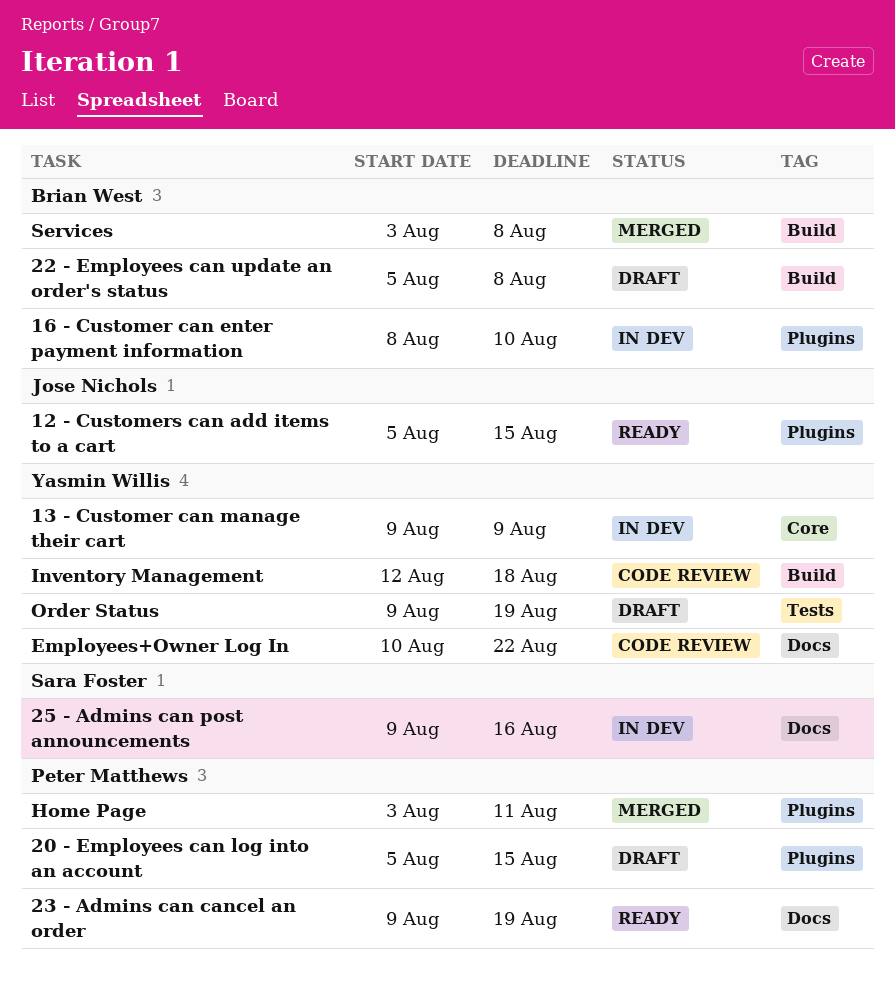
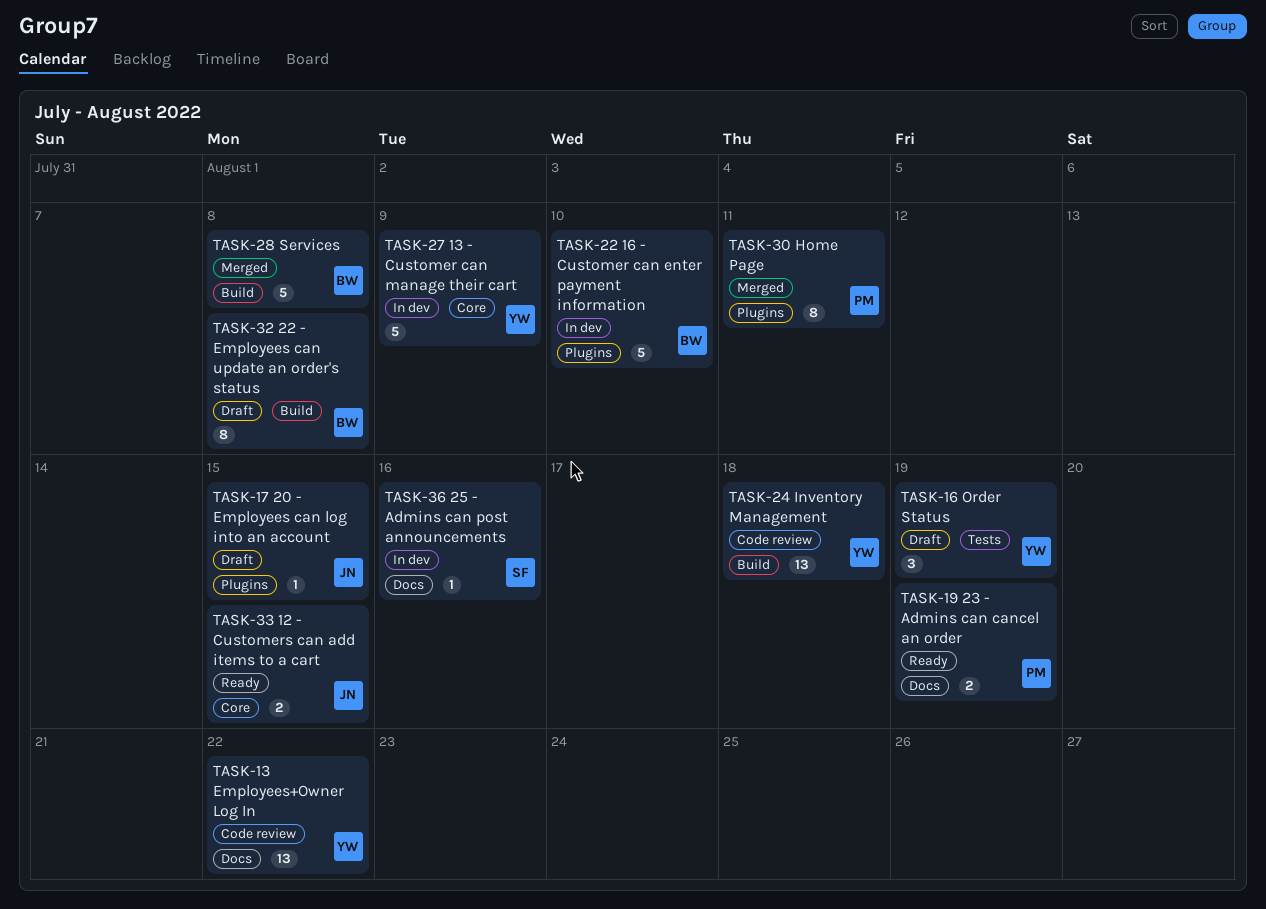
12 - Customers can add items to a cart, label: Plugins -> Core
20 - Employees can log into an account, owner: Peter Matthews -> Jose Nichols

